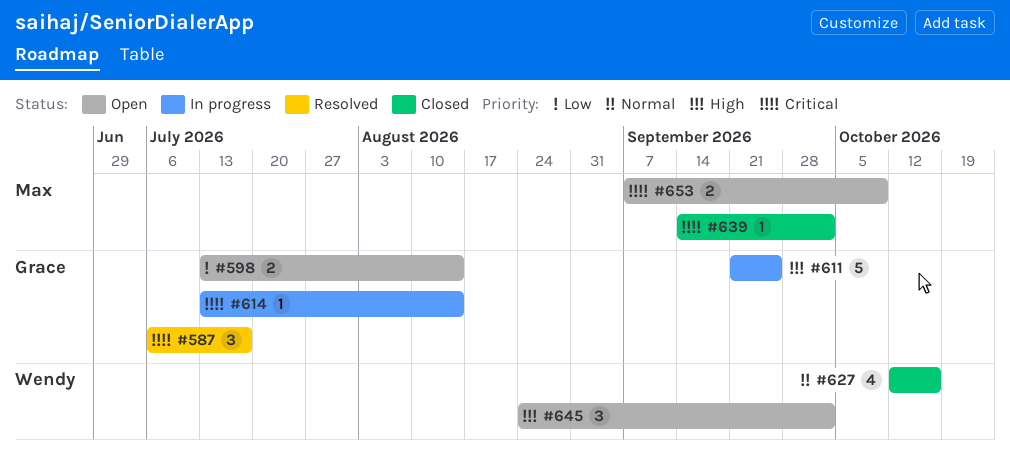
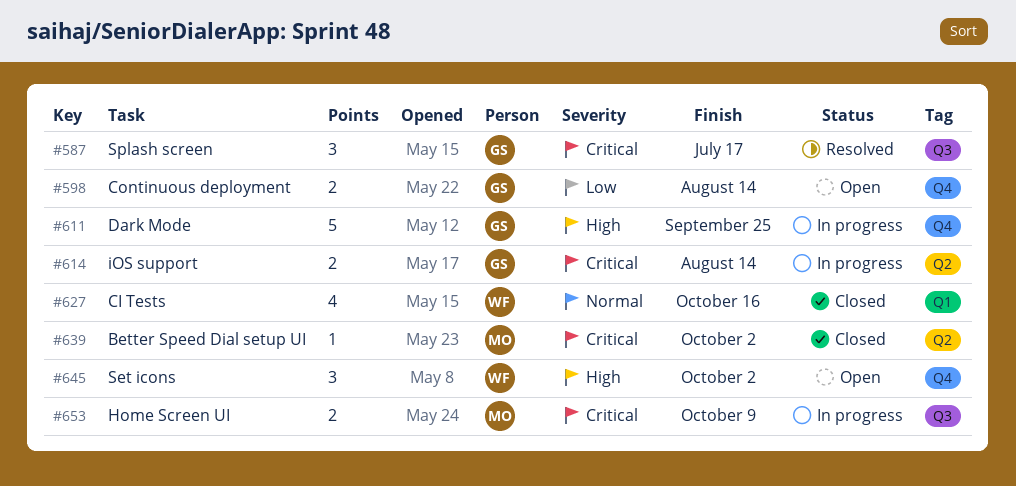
#614, estimate: 1 -> 2
#653, status: Open -> In progress

